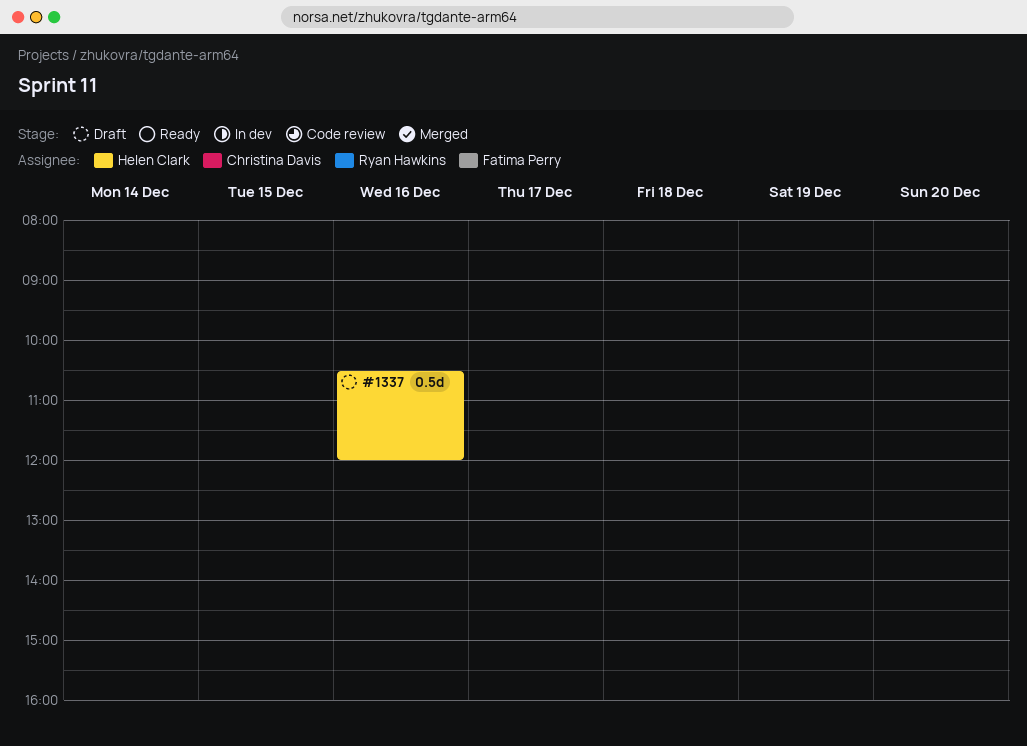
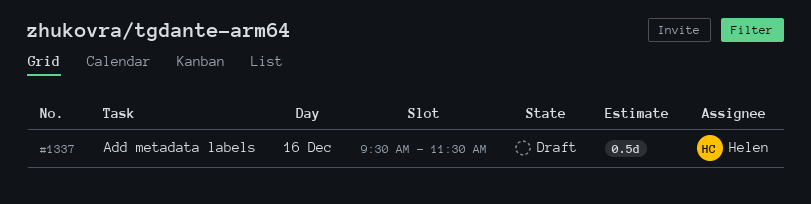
#1337, begins: 10:30 -> 09:30
#1337, ends: 12:00 -> 11:30

